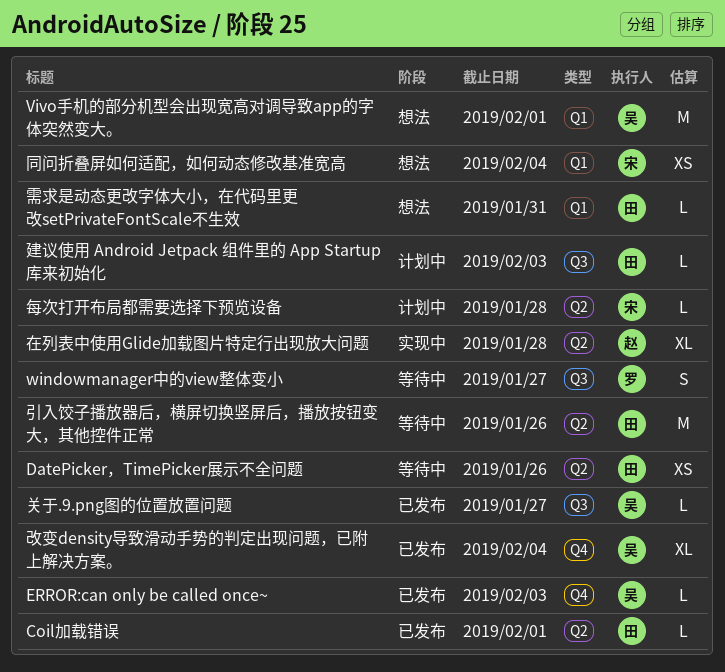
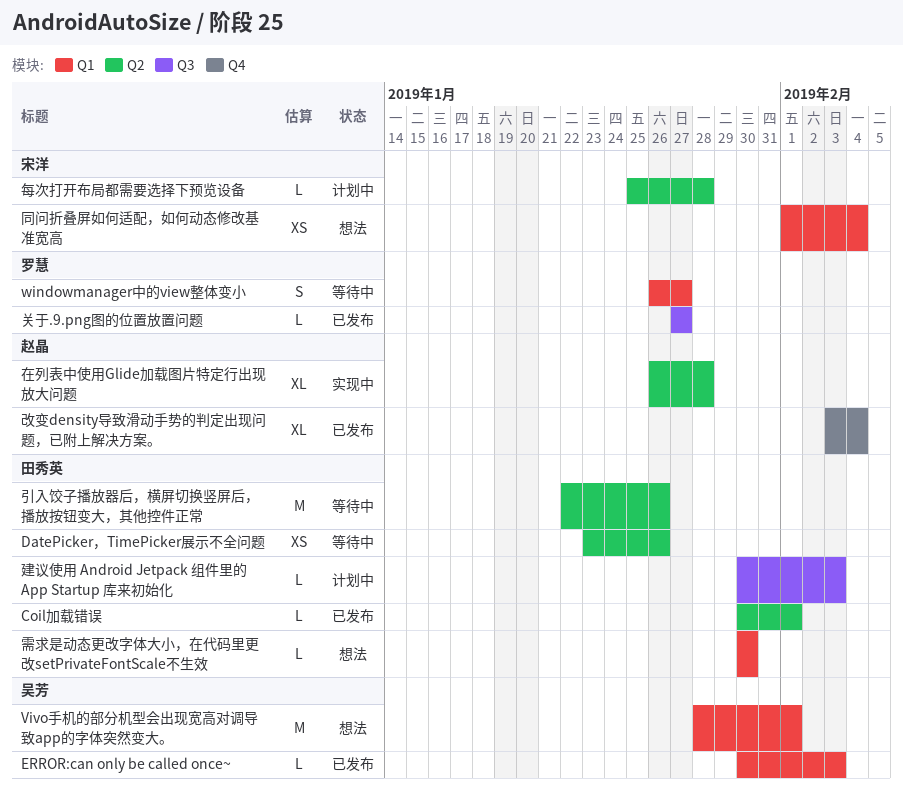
ERROR:can only be called once~, label: Q4 -> Q1
windowmanager中的view整体变小, label: Q3 -> Q1
关于.9.png图的位置放置问题, owner: 吴芳 -> 罗慧
改变density导致滑动手势的判定出现问题，已附上解决方案。, owner: 吴芳 -> 赵晶
需求是动态更改字体大小，在代码里更改setPrivateFontScale不生效, due: Jan 31 -> Jan 30

